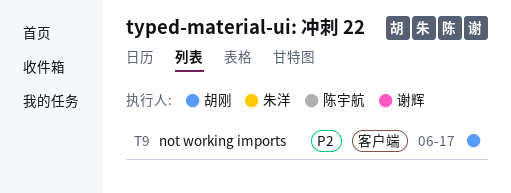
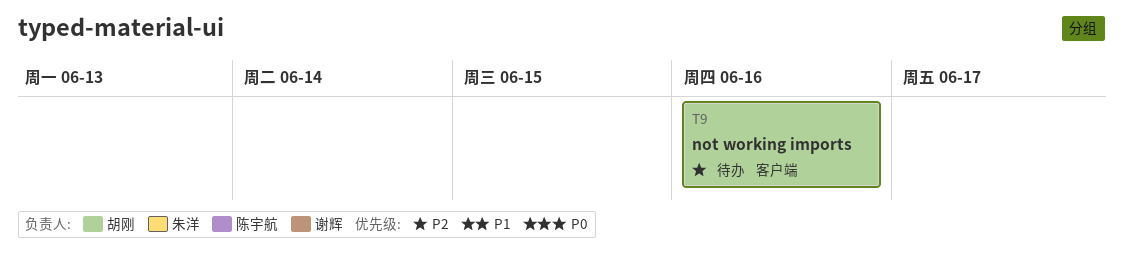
T9, due: Jun 17 -> Jun 16

